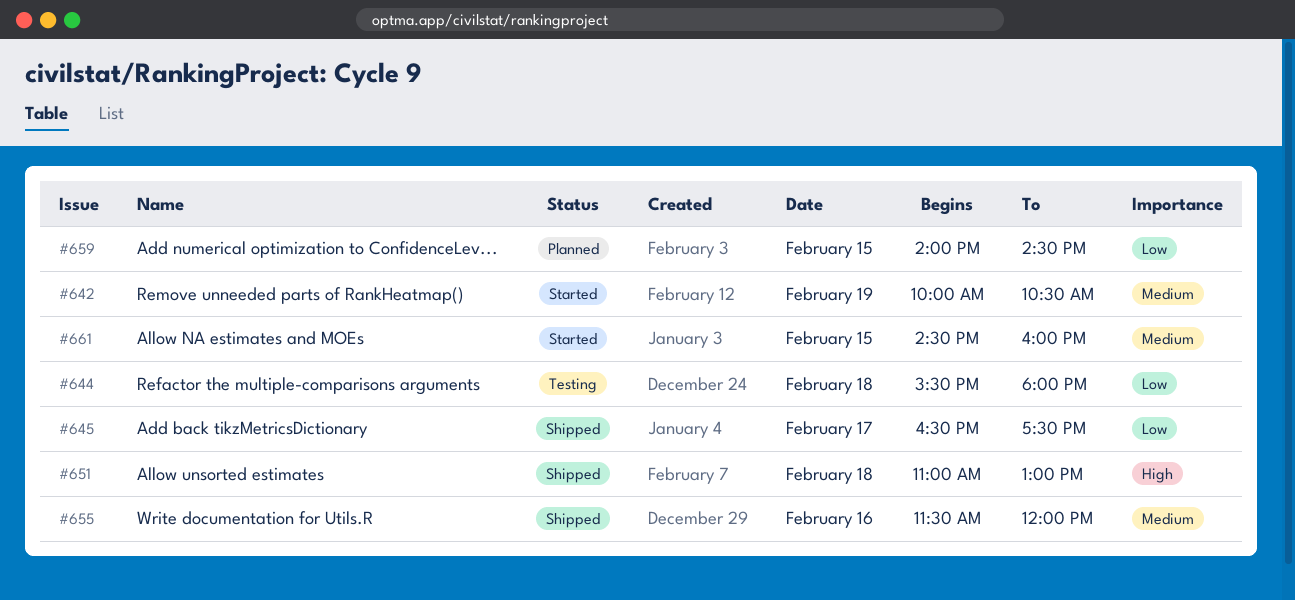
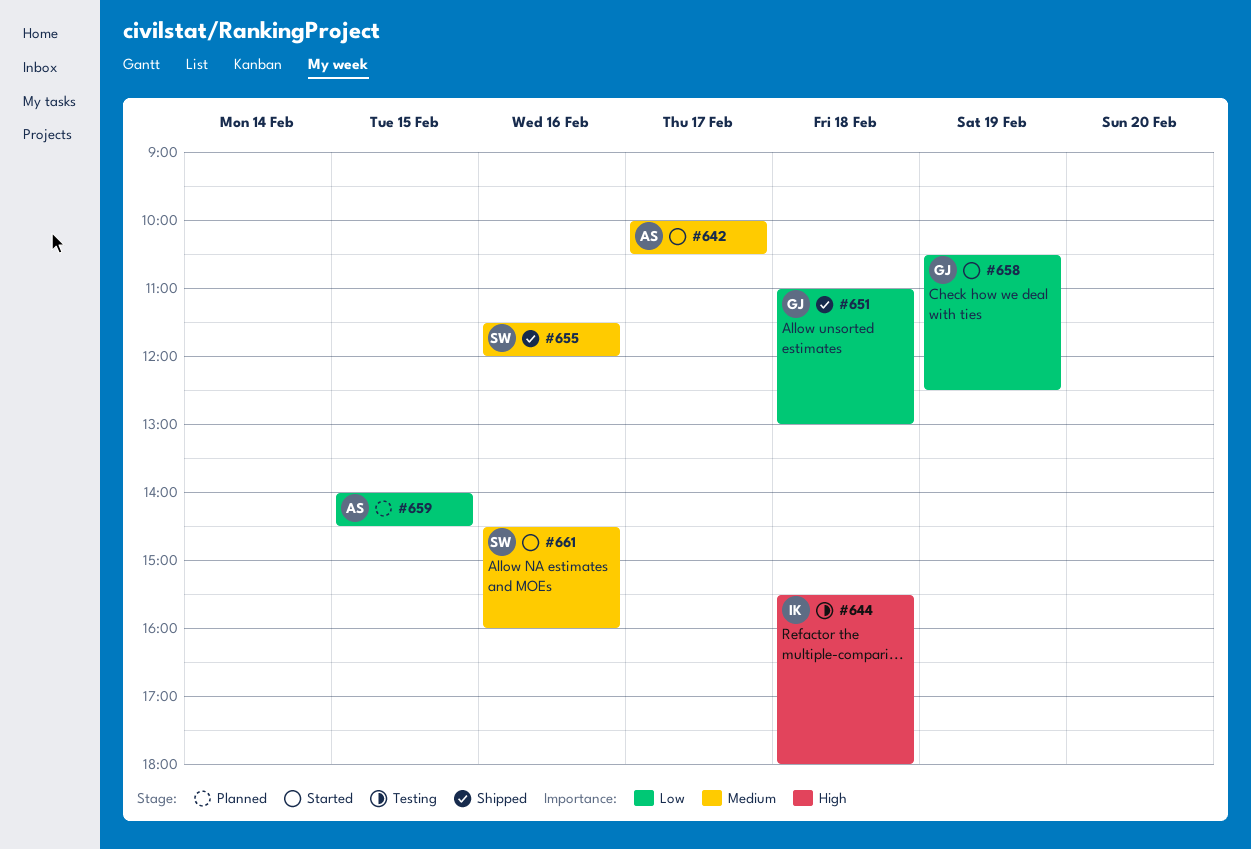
#642, day: Feb 19 -> Feb 17
#644, priority: Low -> High
#645: present -> none
#651, priority: High -> Low
#658: none -> present
#661, day: Feb 15 -> Feb 16

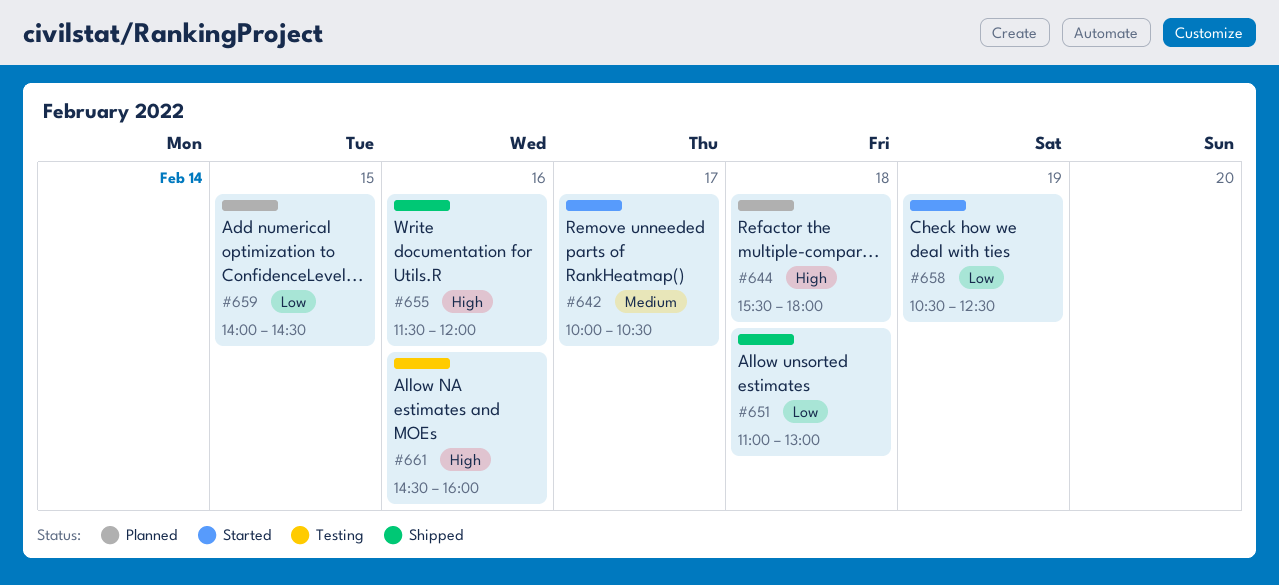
#644, status: Testing -> Planned
#655, priority: Medium -> High
#661, status: Started -> Testing
#661, priority: Medium -> High

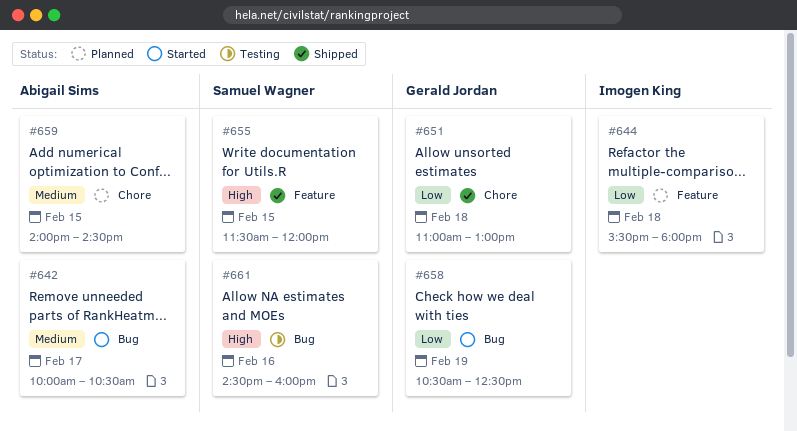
#644, priority: High -> Low
#655, day: Feb 16 -> Feb 15
#659, priority: Low -> Medium

